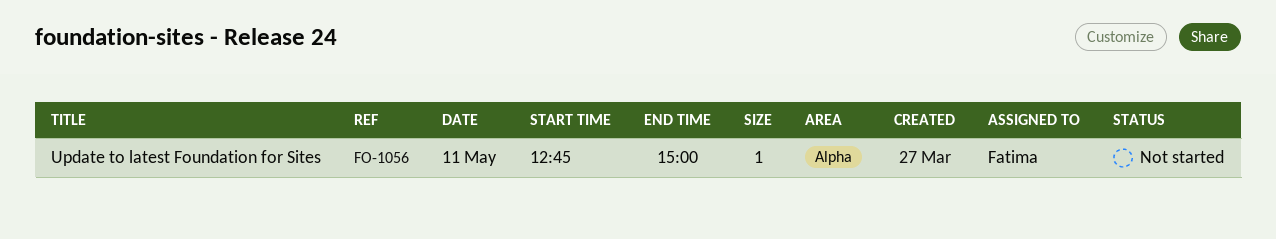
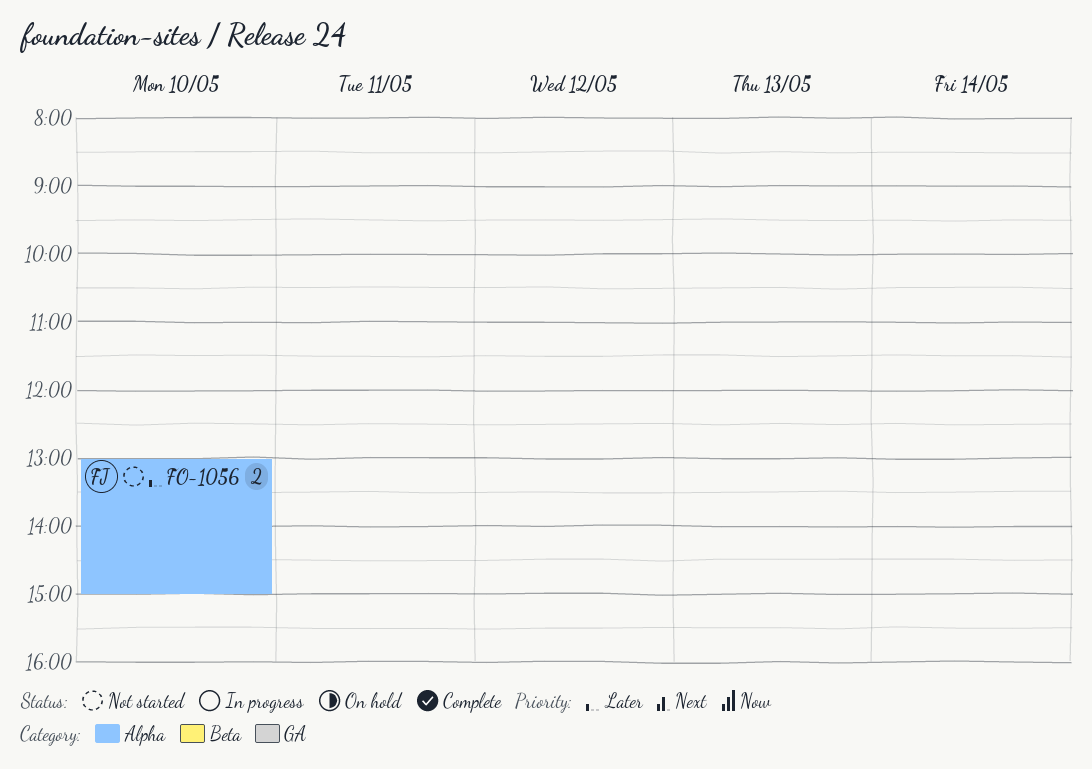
FO-1056, estimate: 1 -> 2
FO-1056, day: May 11 -> May 10
FO-1056, begins: 12:45 -> 13:00

